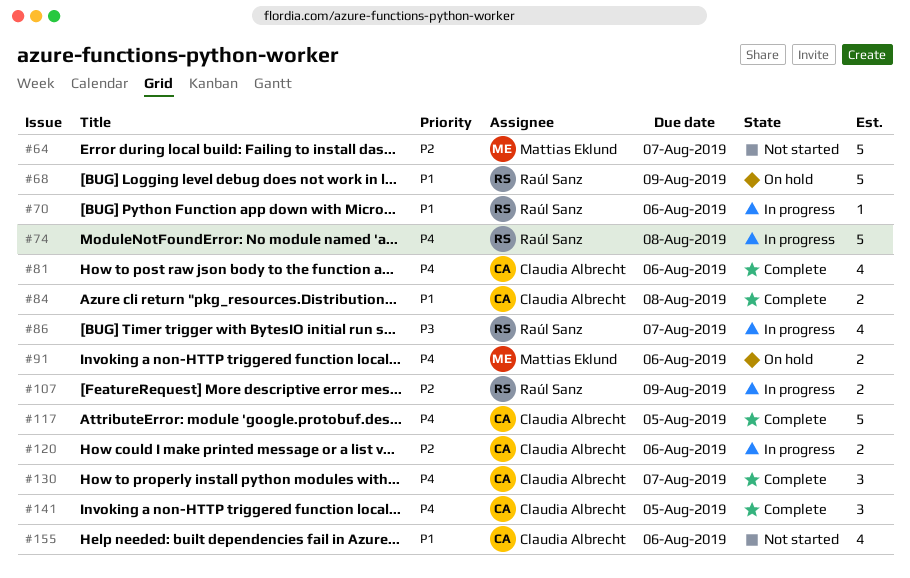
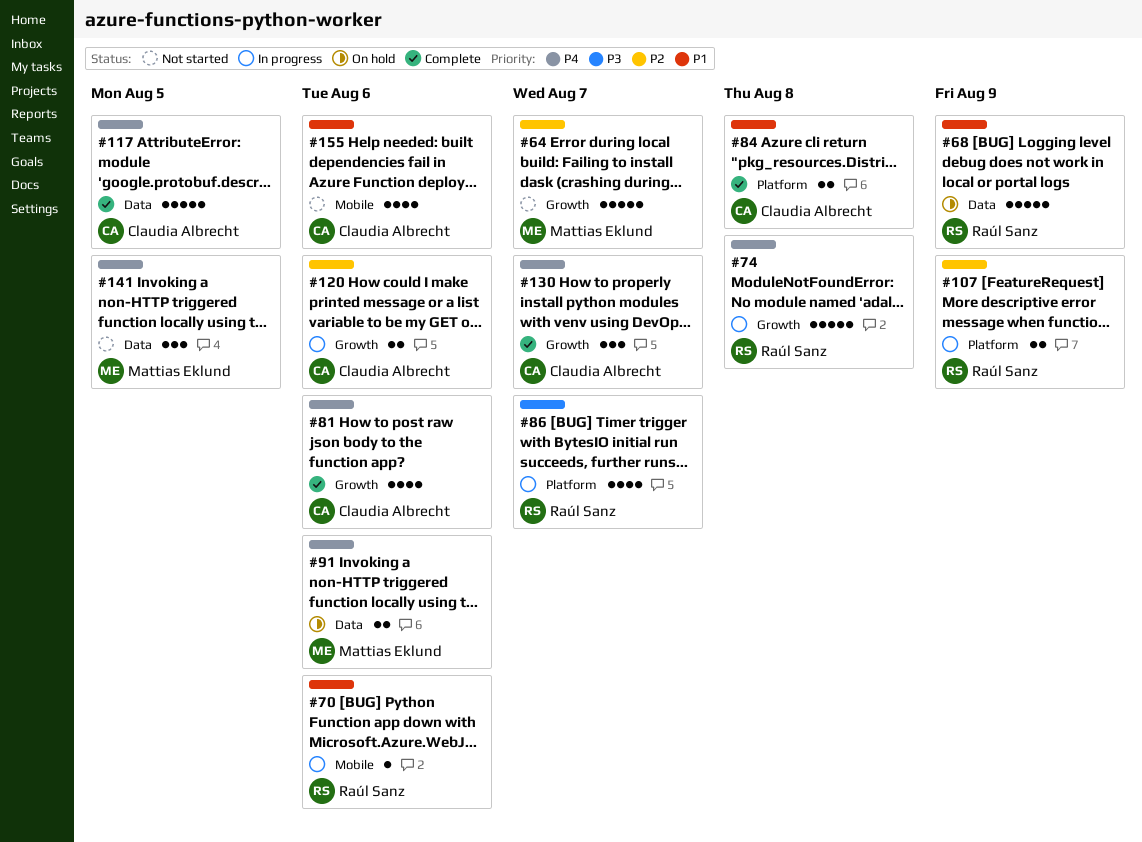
#141, status: Complete -> Not started
#141, owner: Claudia Albrecht -> Mattias Eklund

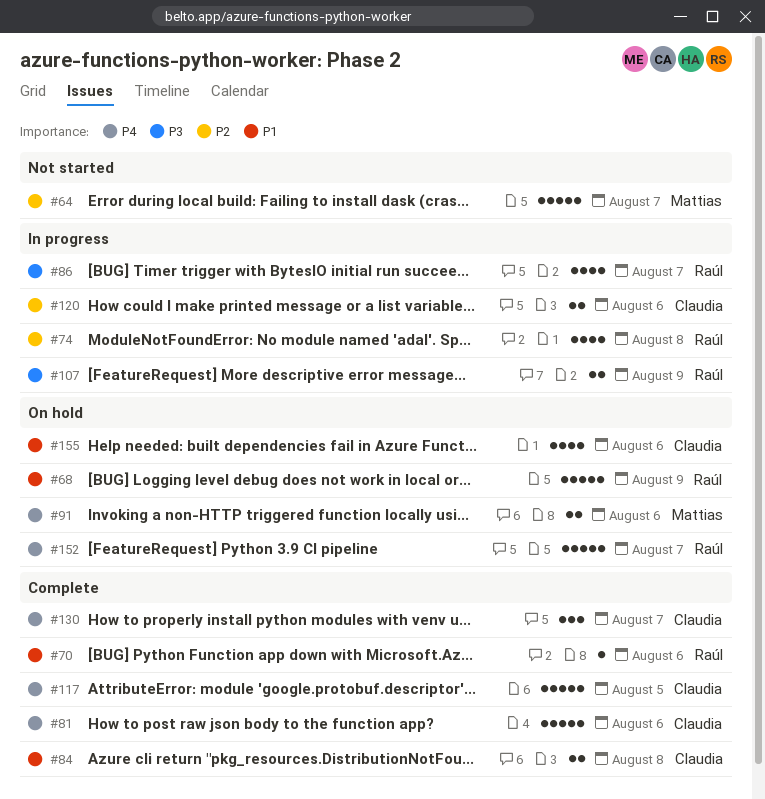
#70, status: In progress -> Complete
#74, priority: P4 -> P2
#74, estimate: 5 -> 4
#81, estimate: 4 -> 5
#107, priority: P2 -> P3
#141: present -> none
#152: none -> present
#155, status: Not started -> On hold

